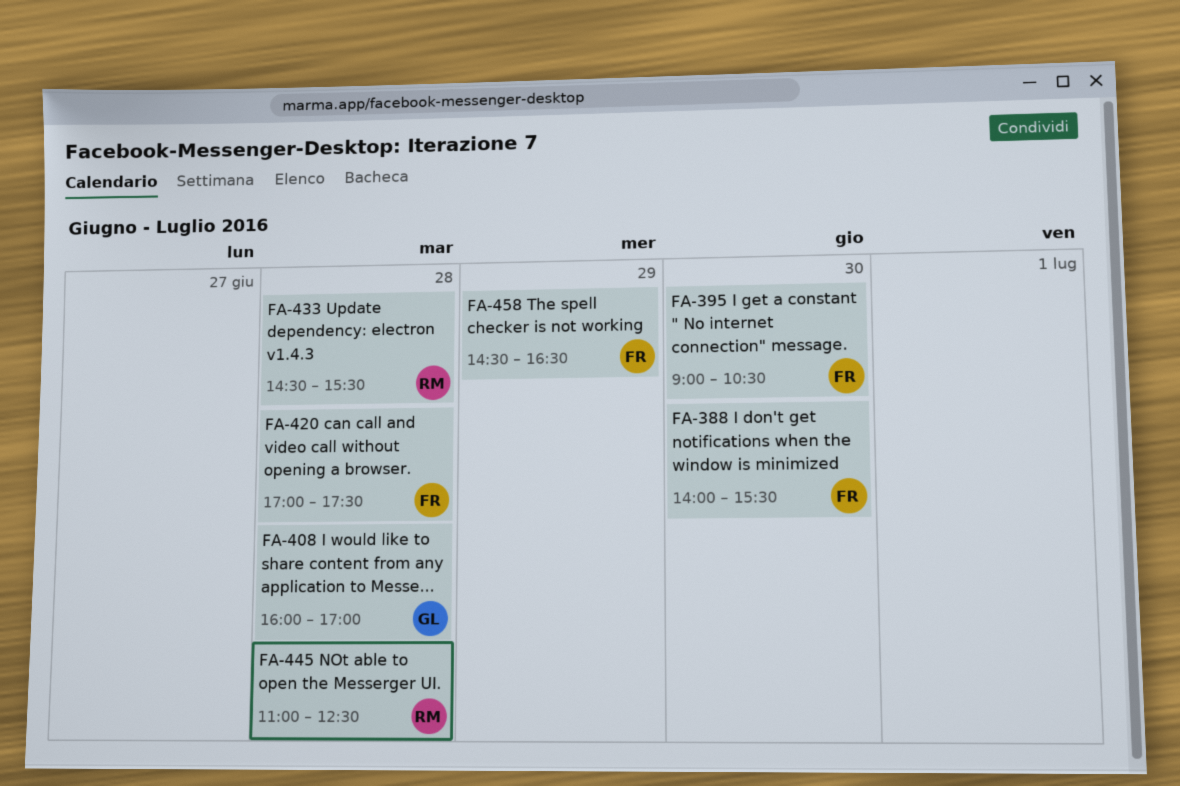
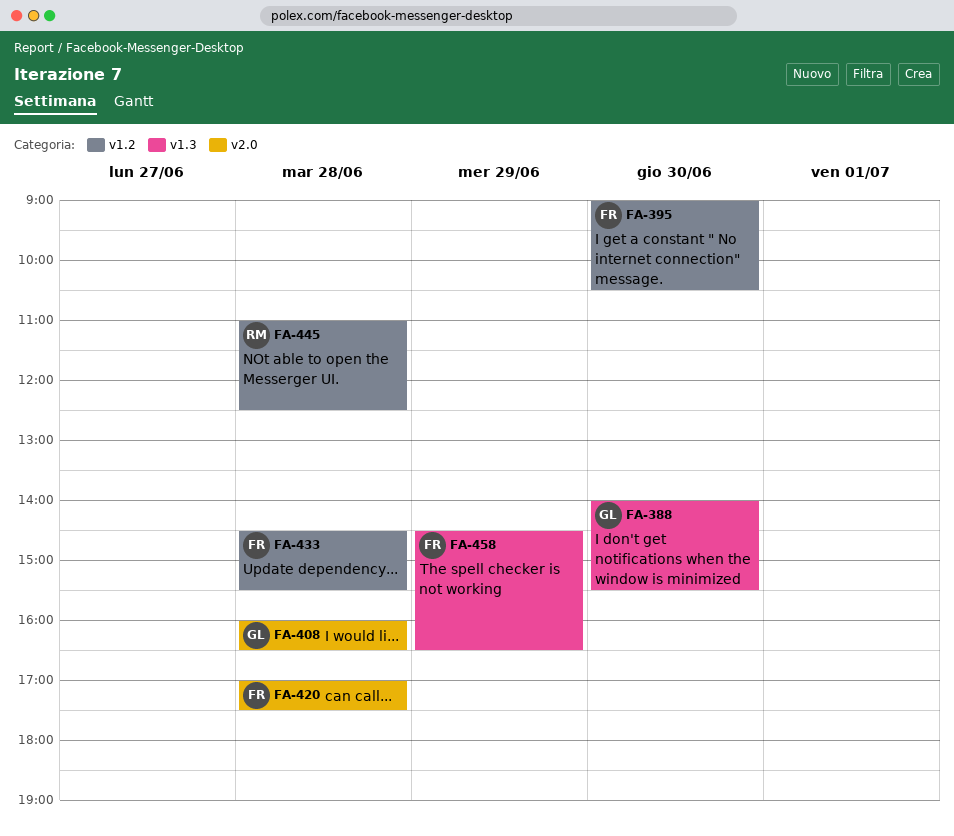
FA-388, owner: FR -> GL
FA-408, ends: 17:00 -> 16:30
FA-433, owner: RM -> FR

